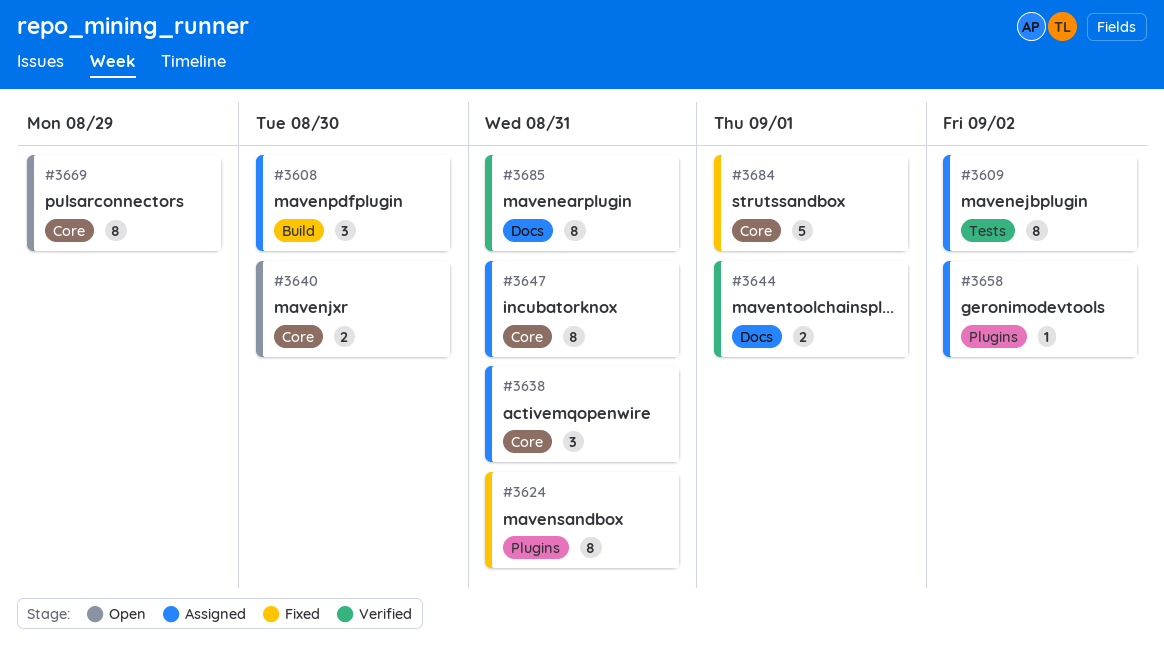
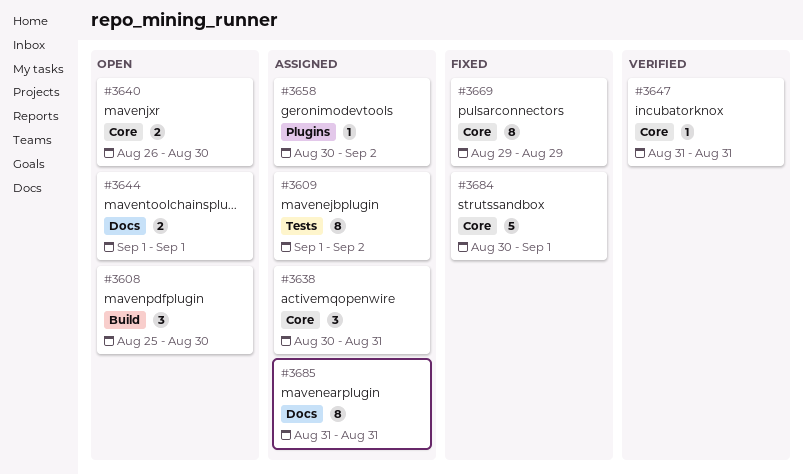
#3608, status: Assigned -> Open
#3624: present -> none
#3644, status: Verified -> Open
#3647, status: Assigned -> Verified
#3647, estimate: 8 -> 1
#3669, status: Open -> Fixed
#3685, status: Verified -> Assigned

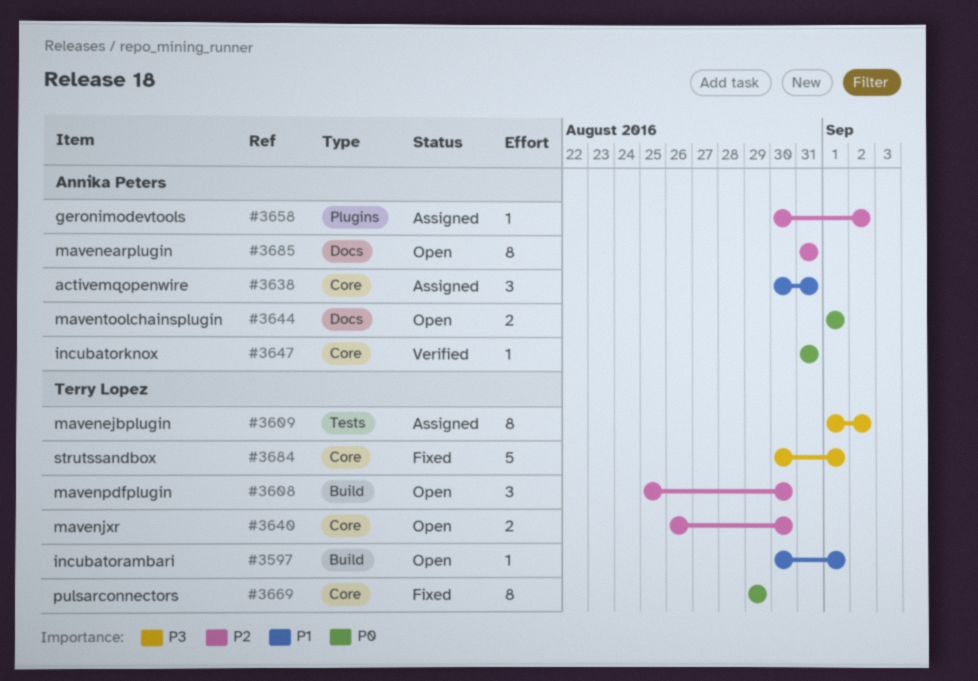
#3597: none -> present
#3685, status: Assigned -> Open

